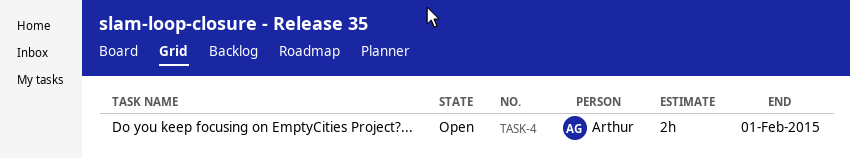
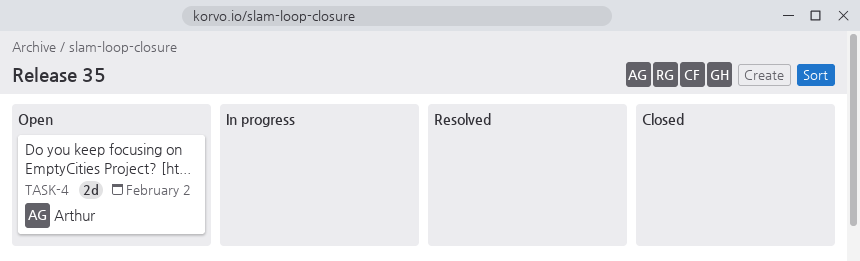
TASK-4, estimate: 2h -> 2d
TASK-4, due: Feb 1 -> Feb 2

